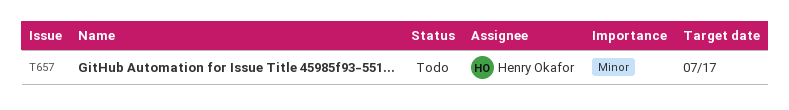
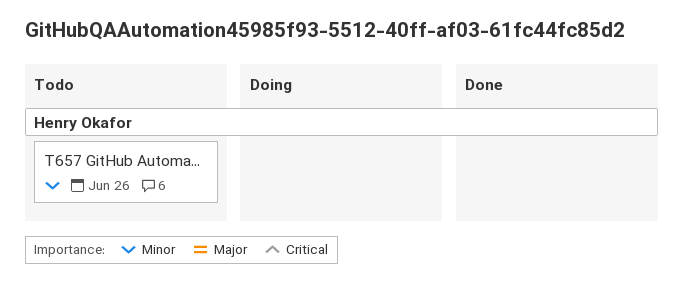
T657, due: Jul 17 -> Jun 26

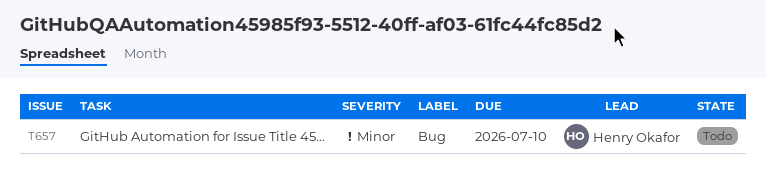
T657, due: Jun 26 -> Jul 10

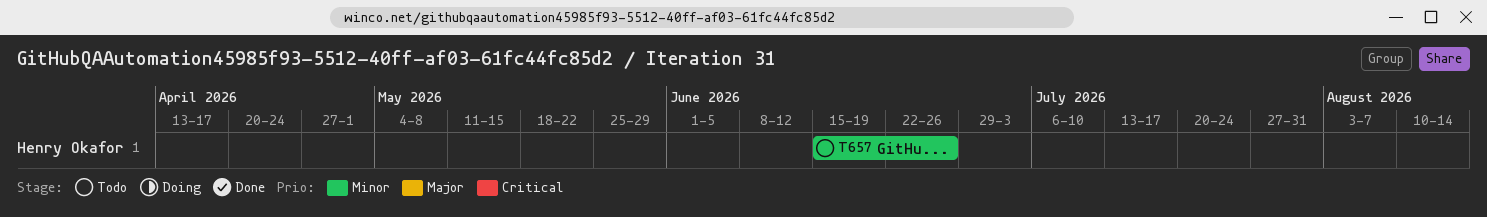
T657, due: Jul 10 -> Jun 26

